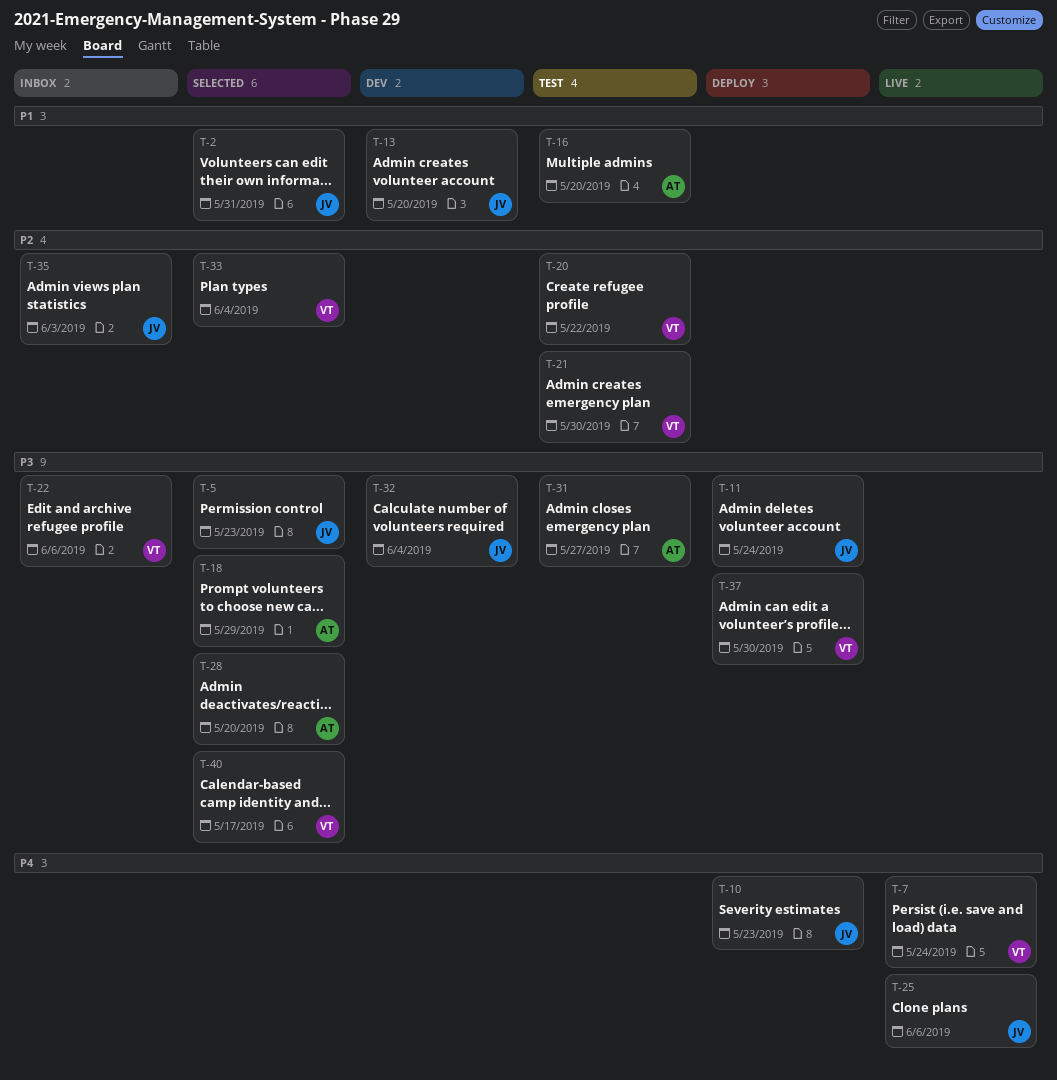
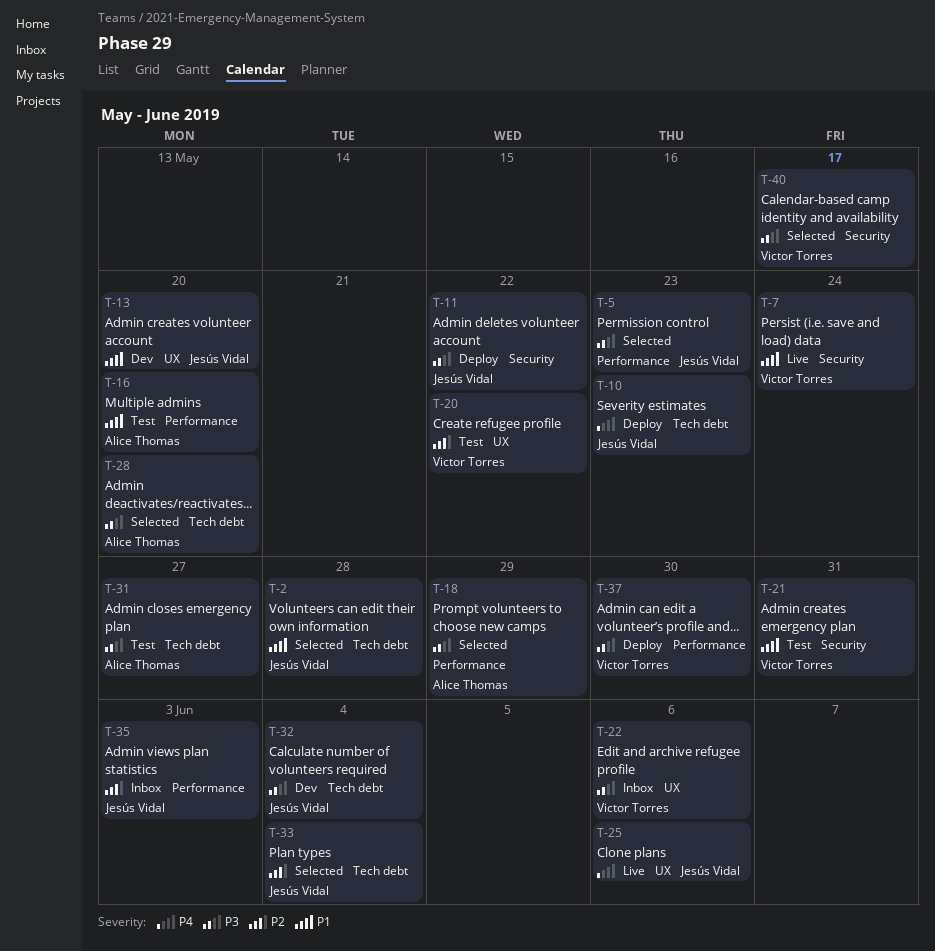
T-2, due: May 31 -> May 28
T-7, priority: P4 -> P1
T-11, due: May 24 -> May 22
T-21, priority: P2 -> P1
T-21, due: May 30 -> May 31
T-33, owner: Victor Torres -> Jesús Vidal

